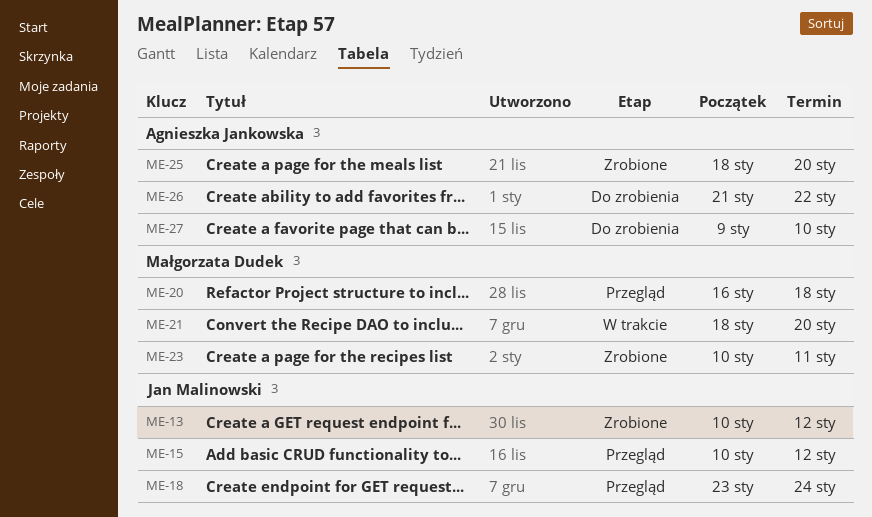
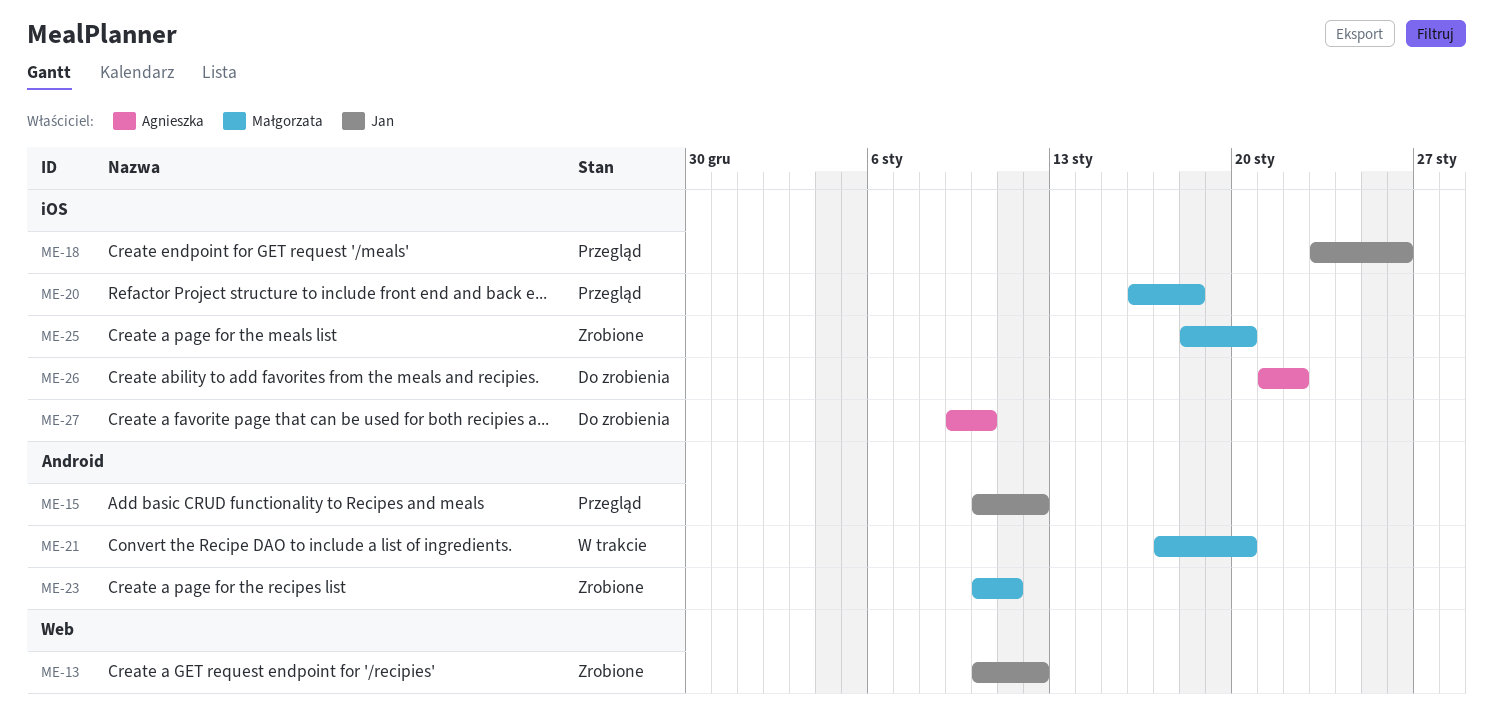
ME-18, due: Jan 24 -> Jan 26
ME-21, start: Jan 18 -> Jan 17
ME-25, owner: Agnieszka Jankowska -> Małgorzata Dudek

